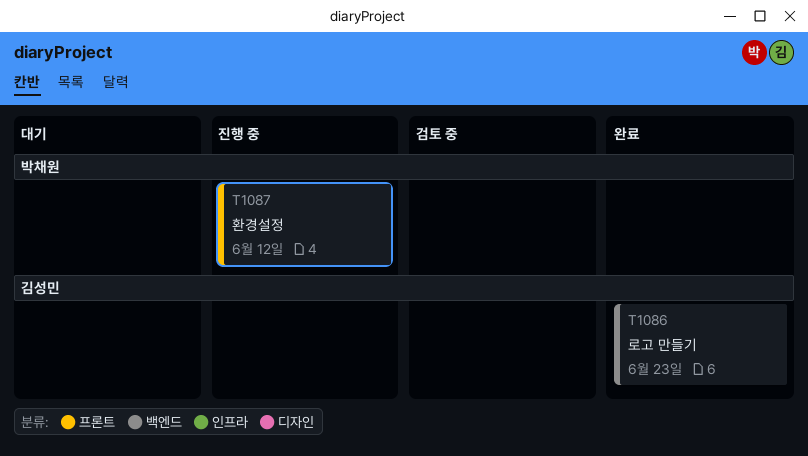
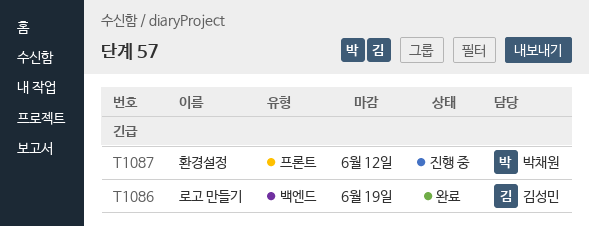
T1086, due: Jun 23 -> Jun 19

